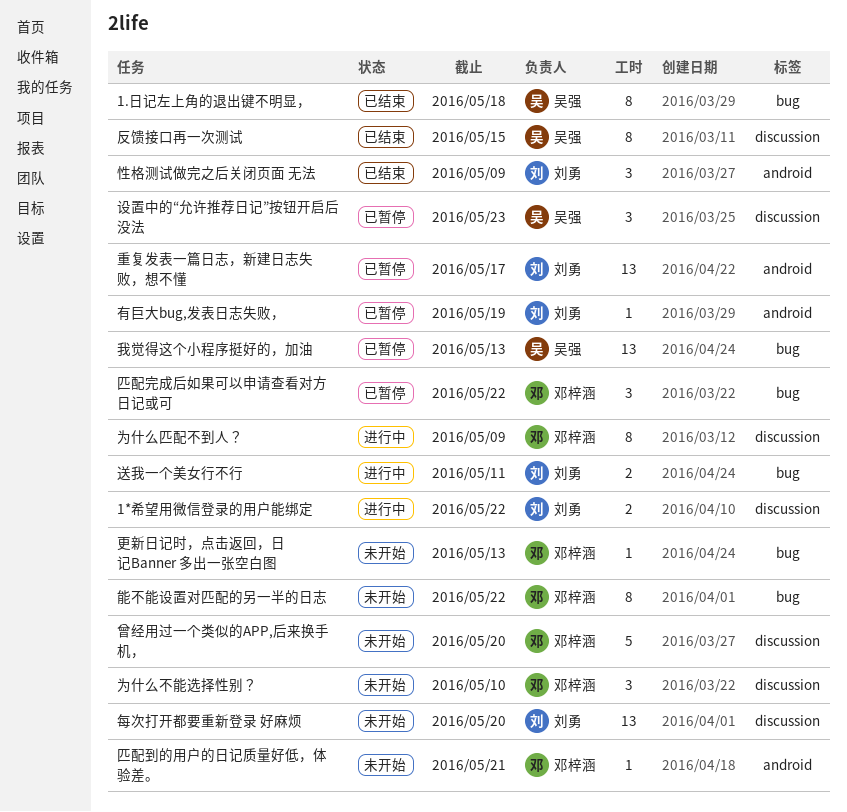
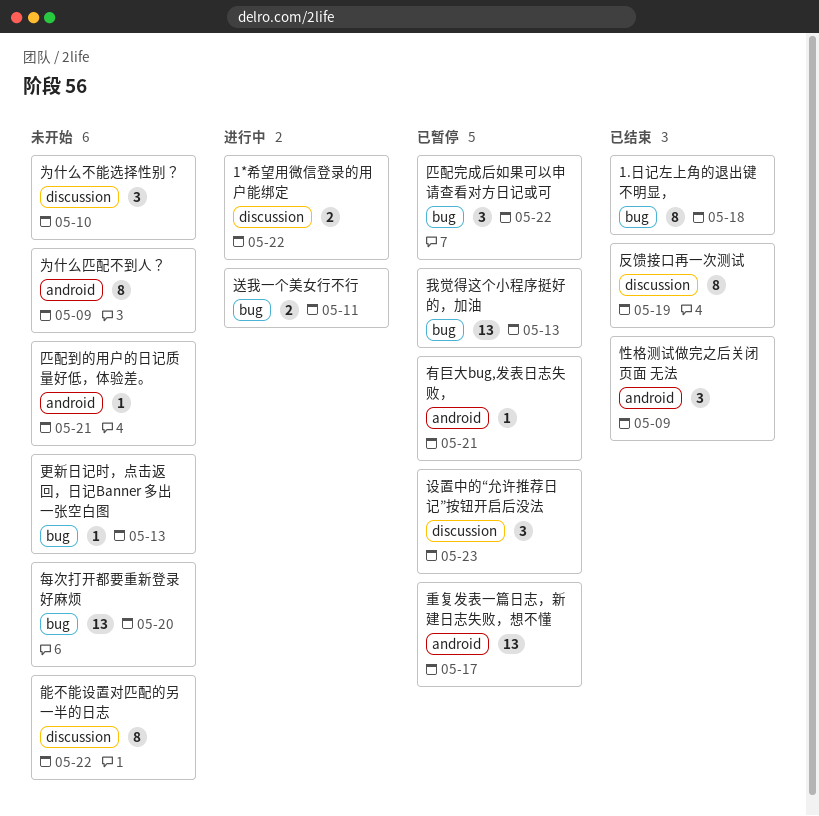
为什么匹配不到人？, status: 进行中 -> 未开始
为什么匹配不到人？, label: discussion -> android
反馈接口再一次测试, due: May 15 -> May 19
曾经用过一个类似的APP,后来换手机，: present -> none
有巨大bug,发表日志失败，, due: May 19 -> May 21
每次打开都要重新登录 好麻烦, label: discussion -> bug
能不能设置对匹配的另一半的日志, label: bug -> discussion

